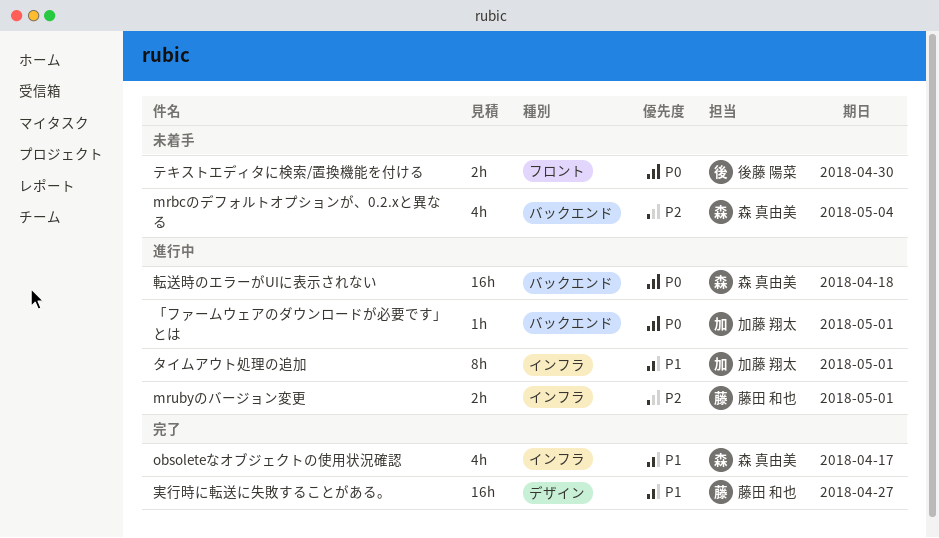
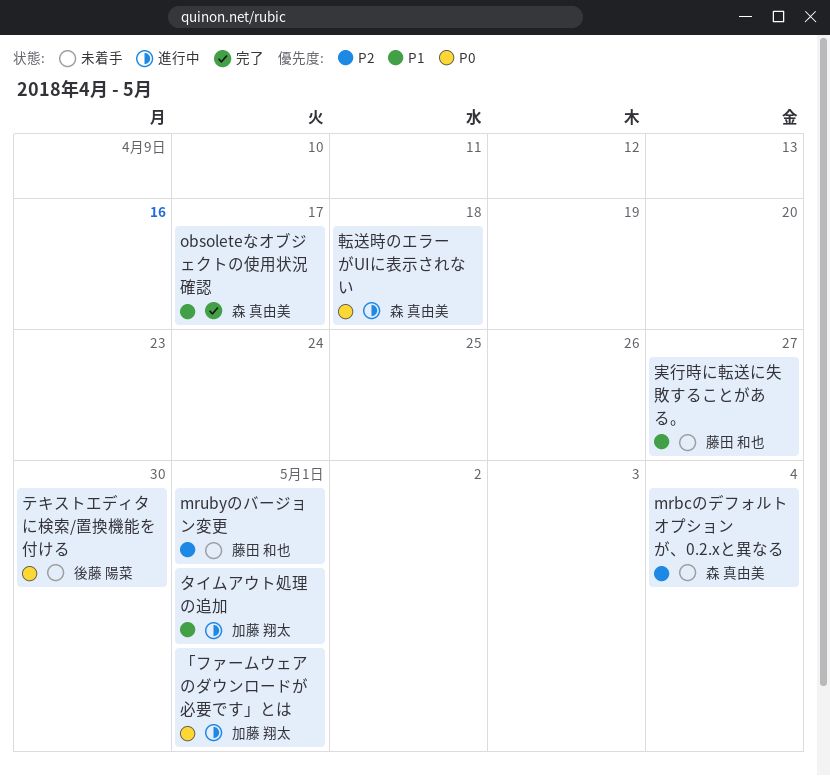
mrubyのバージョン変更, status: 進行中 -> 未着手
実行時に転送に失敗することがある。, status: 完了 -> 未着手

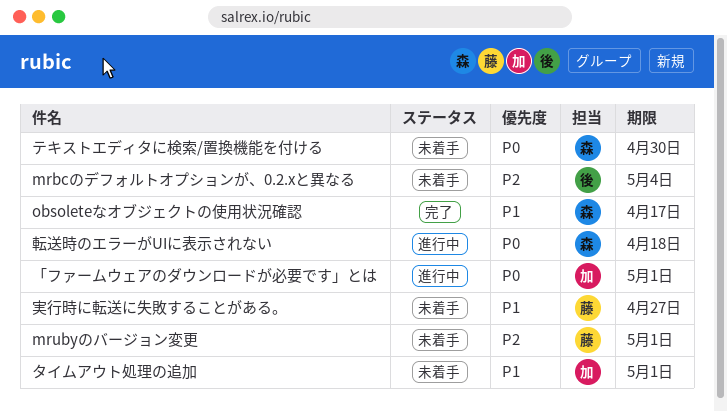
mrbcのデフォルトオプションが、0.2.xと異なる, owner: 森 真由美 -> 後藤 陽菜
タイムアウト処理の追加, status: 進行中 -> 未着手
テキストエディタに検索/置換機能を付ける, owner: 後藤 陽菜 -> 森 真由美

